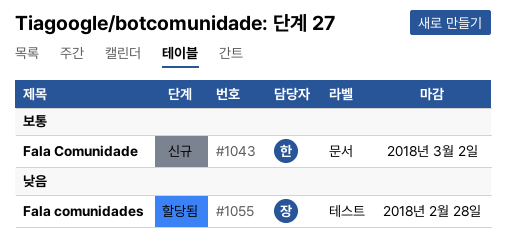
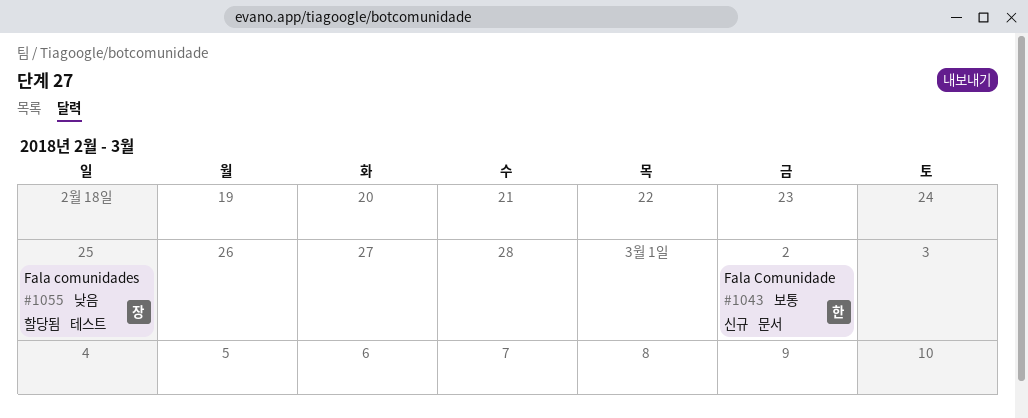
#1055, due: Feb 28 -> Feb 25

